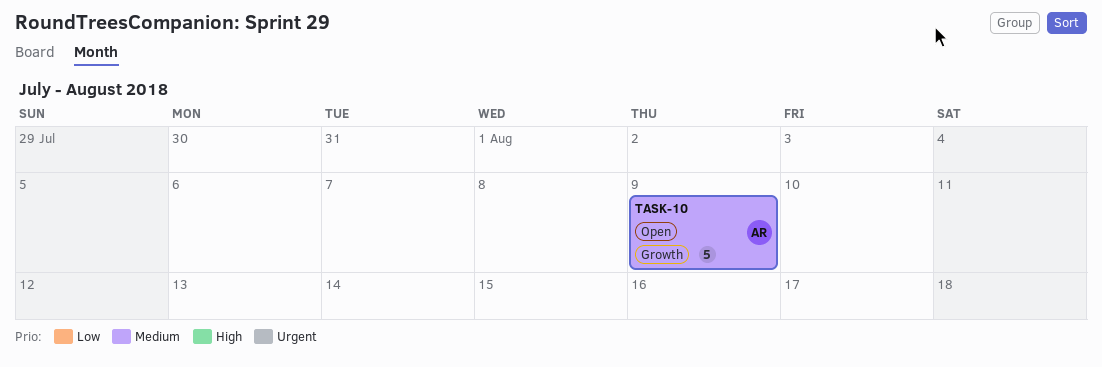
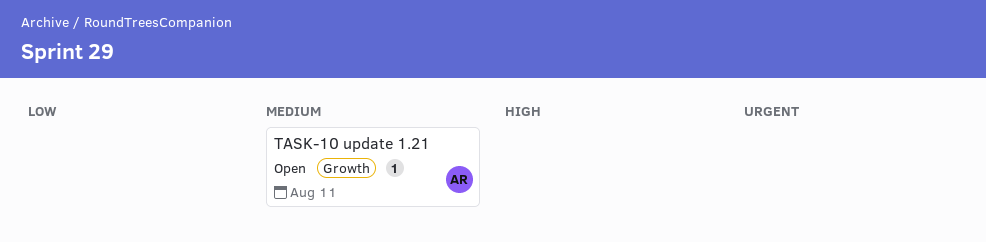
TASK-10, estimate: 5 -> 1
TASK-10, due: Aug 9 -> Aug 11

